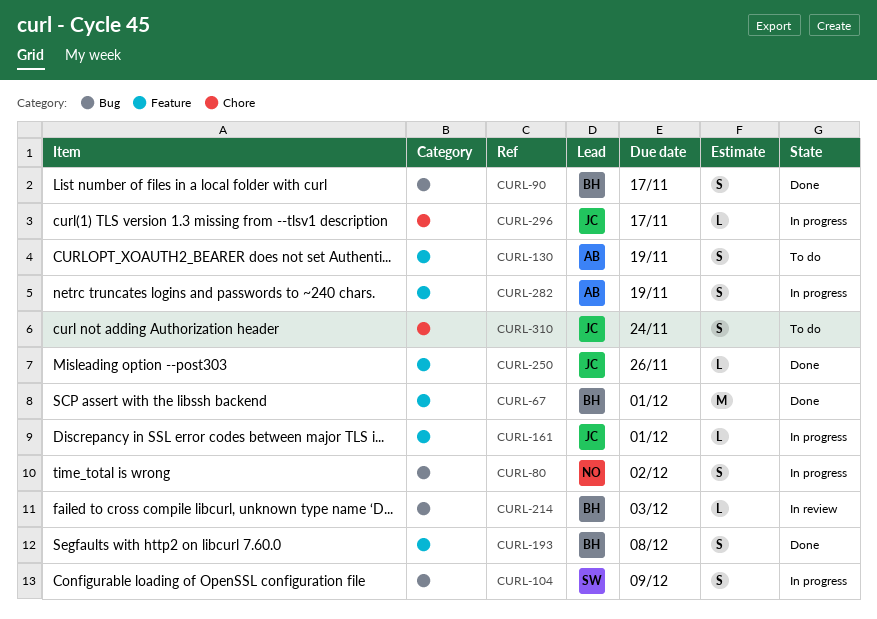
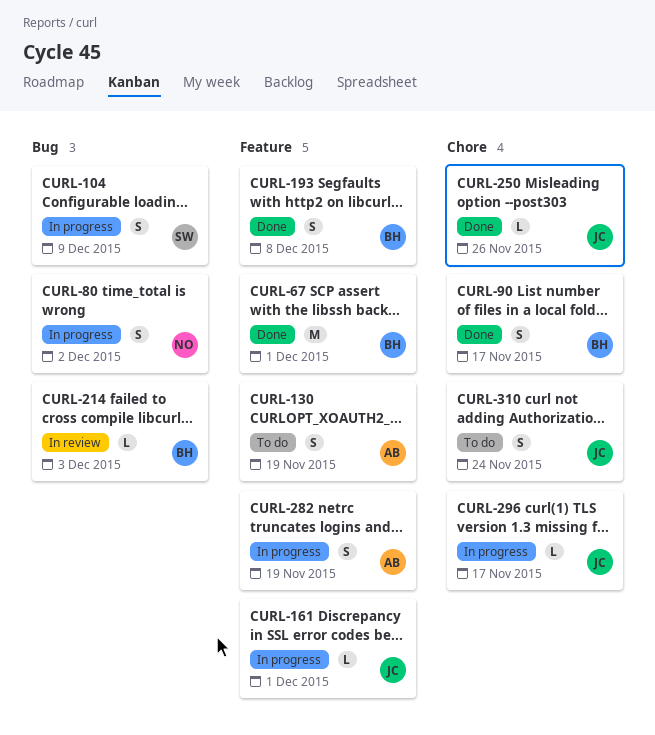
CURL-90, label: Bug -> Chore
CURL-250, label: Feature -> Chore

